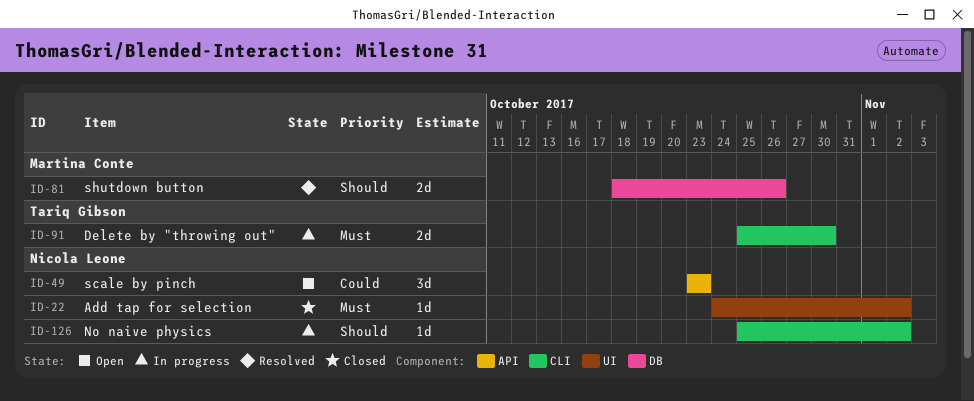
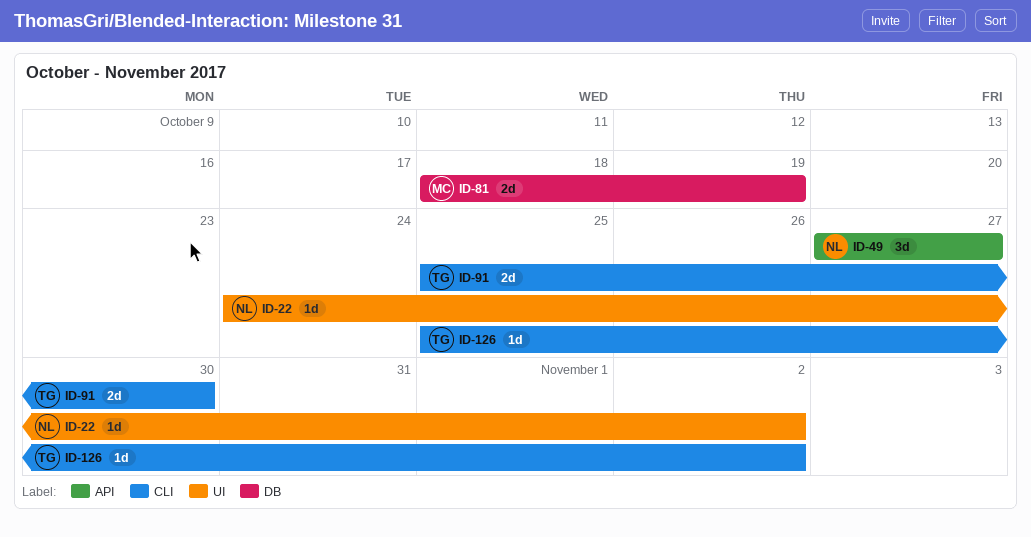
ID-49, start: Oct 23 -> Oct 27
ID-49, due: Oct 23 -> Oct 27
ID-81, due: Oct 26 -> Oct 19
ID-126, owner: Nicola Leone -> Tariq Gibson

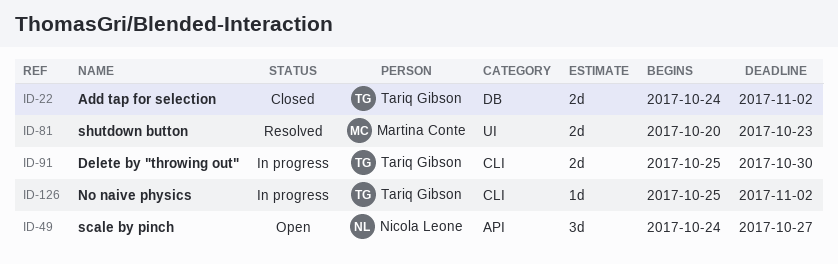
ID-22, owner: Nicola Leone -> Tariq Gibson
ID-22, label: UI -> DB
ID-22, estimate: 1d -> 2d
ID-49, start: Oct 27 -> Oct 24
ID-81, label: DB -> UI
ID-81, start: Oct 18 -> Oct 20
ID-81, due: Oct 19 -> Oct 23

